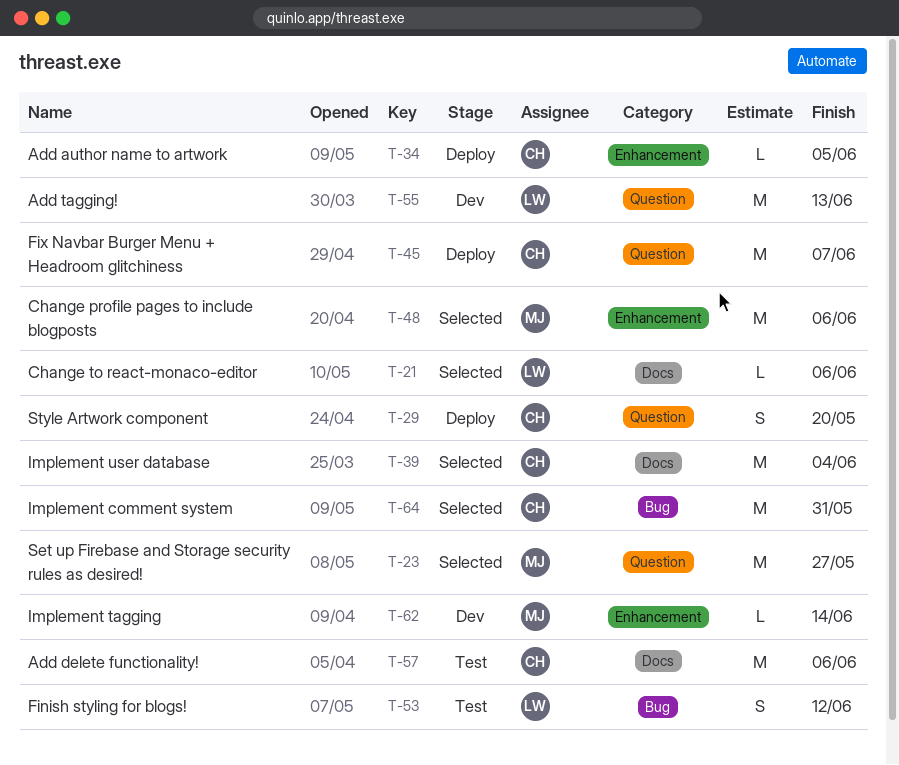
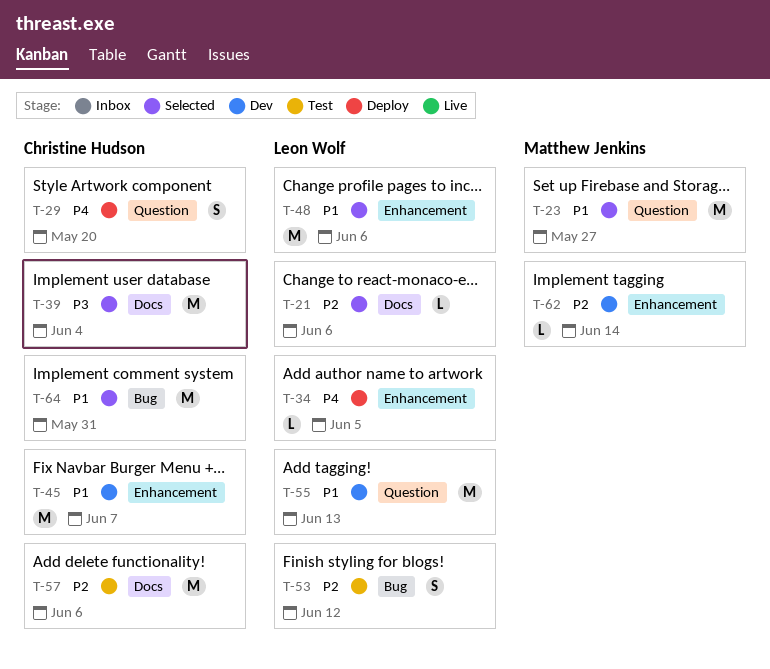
T-34, owner: Christine Hudson -> Leon Wolf
T-45, status: Deploy -> Dev
T-45, label: Question -> Enhancement
T-48, owner: Matthew Jenkins -> Leon Wolf

